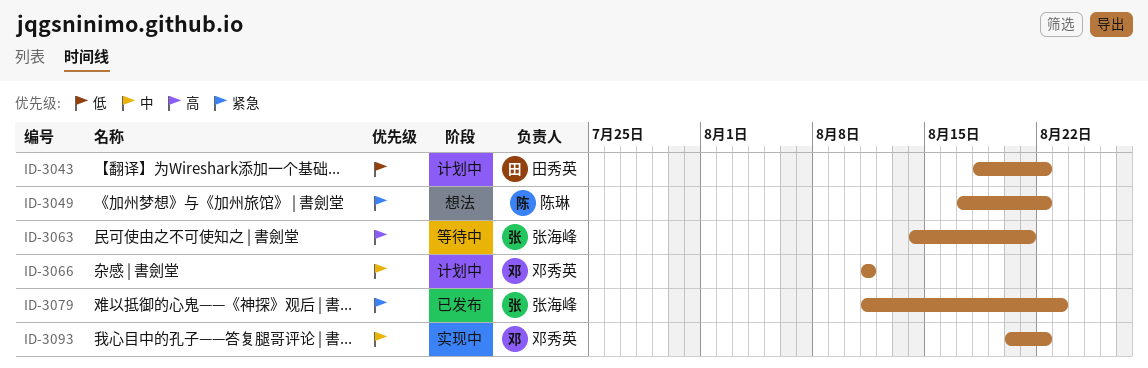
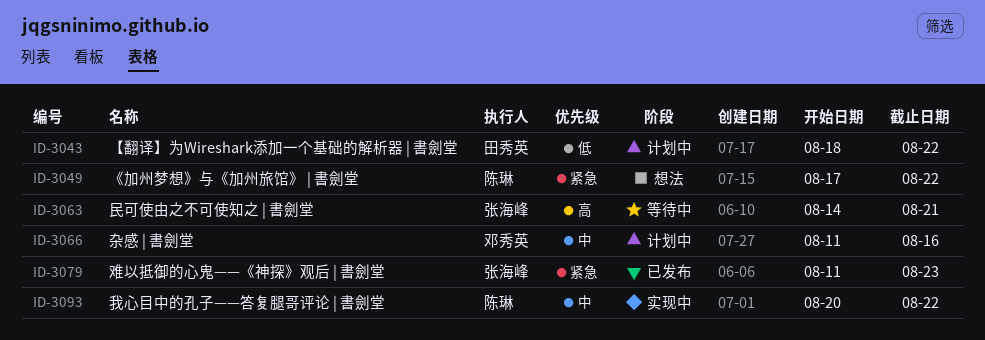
ID-3066, due: Aug 11 -> Aug 16
ID-3093, owner: 邓秀英 -> 陈琳

